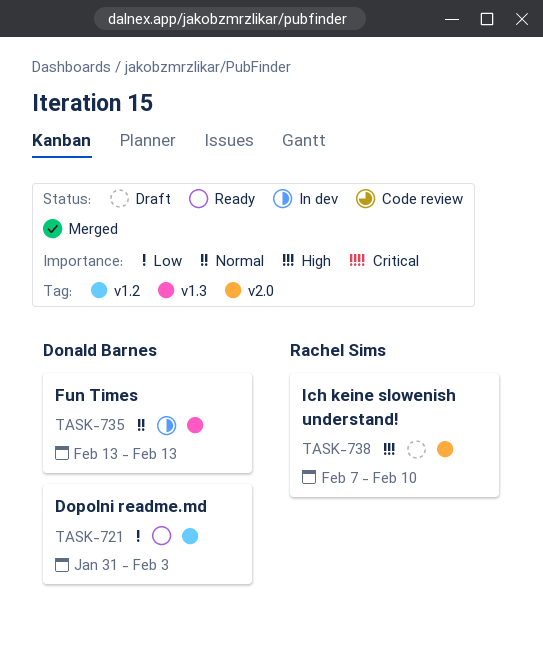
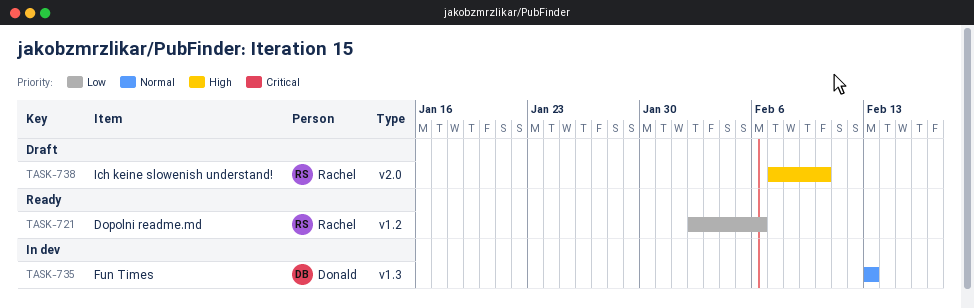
TASK-721, owner: Donald Barnes -> Rachel Sims
TASK-721, start: Jan 31 -> Feb 2
TASK-721, due: Feb 3 -> Feb 6

